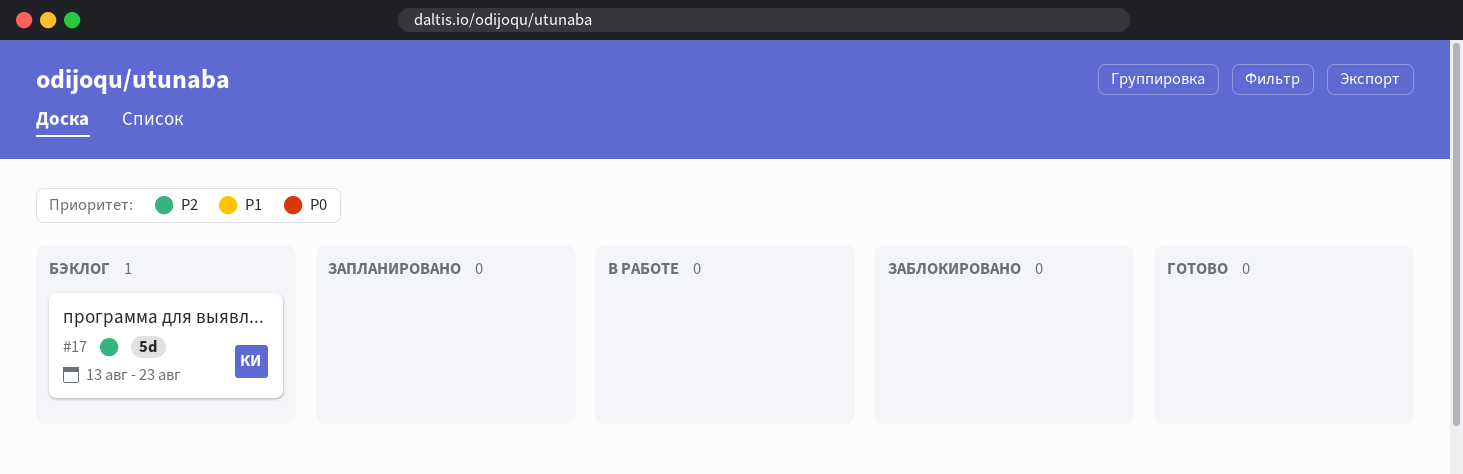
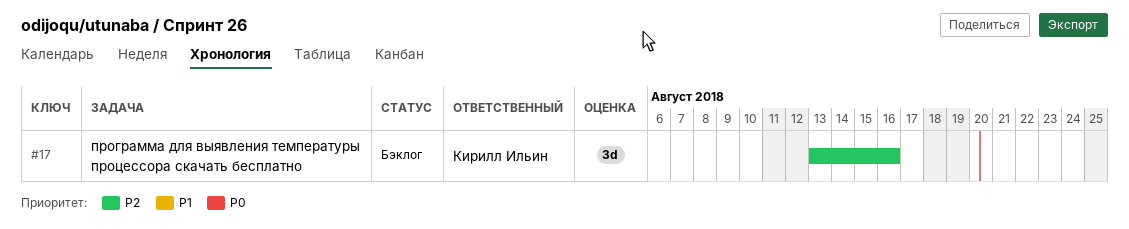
#17, estimate: 5d -> 3d
#17, due: Aug 23 -> Aug 16

